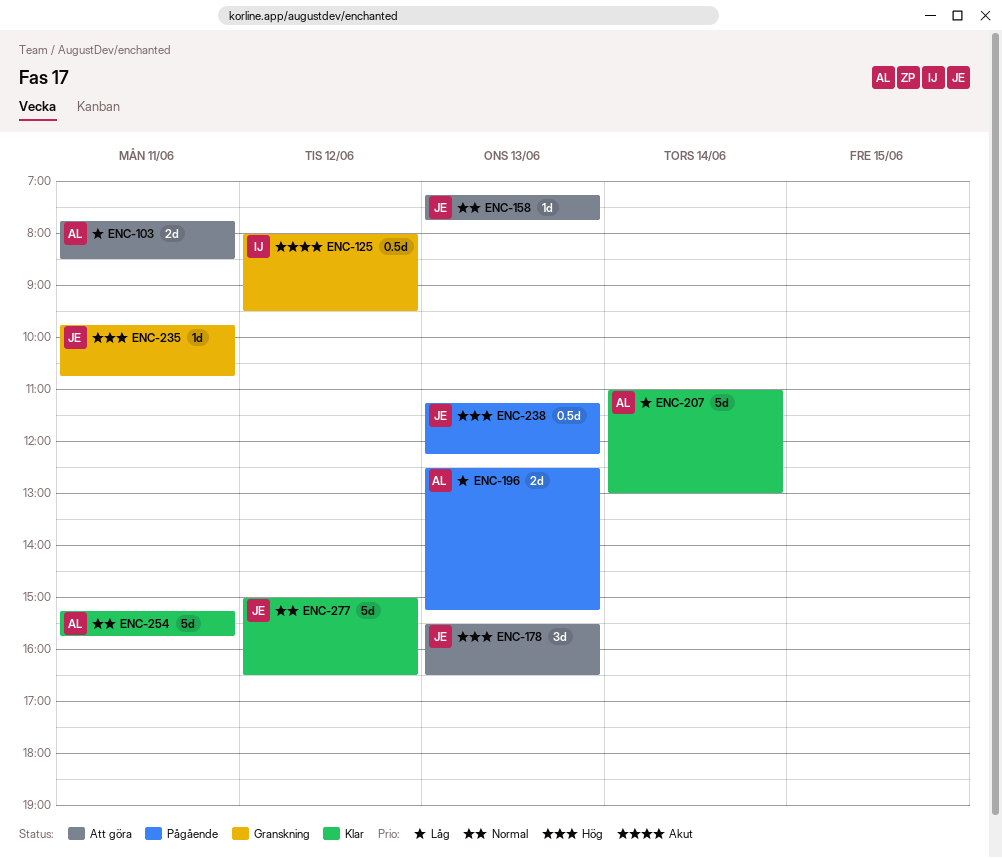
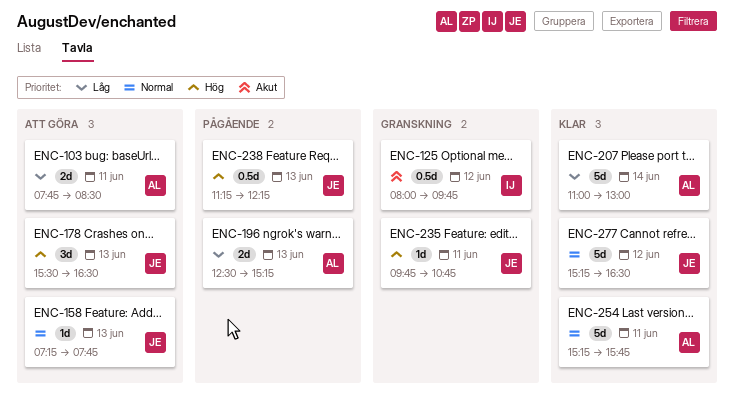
ENC-125, ends: 09:30 -> 09:45
ENC-277, begins: 15:00 -> 15:15

